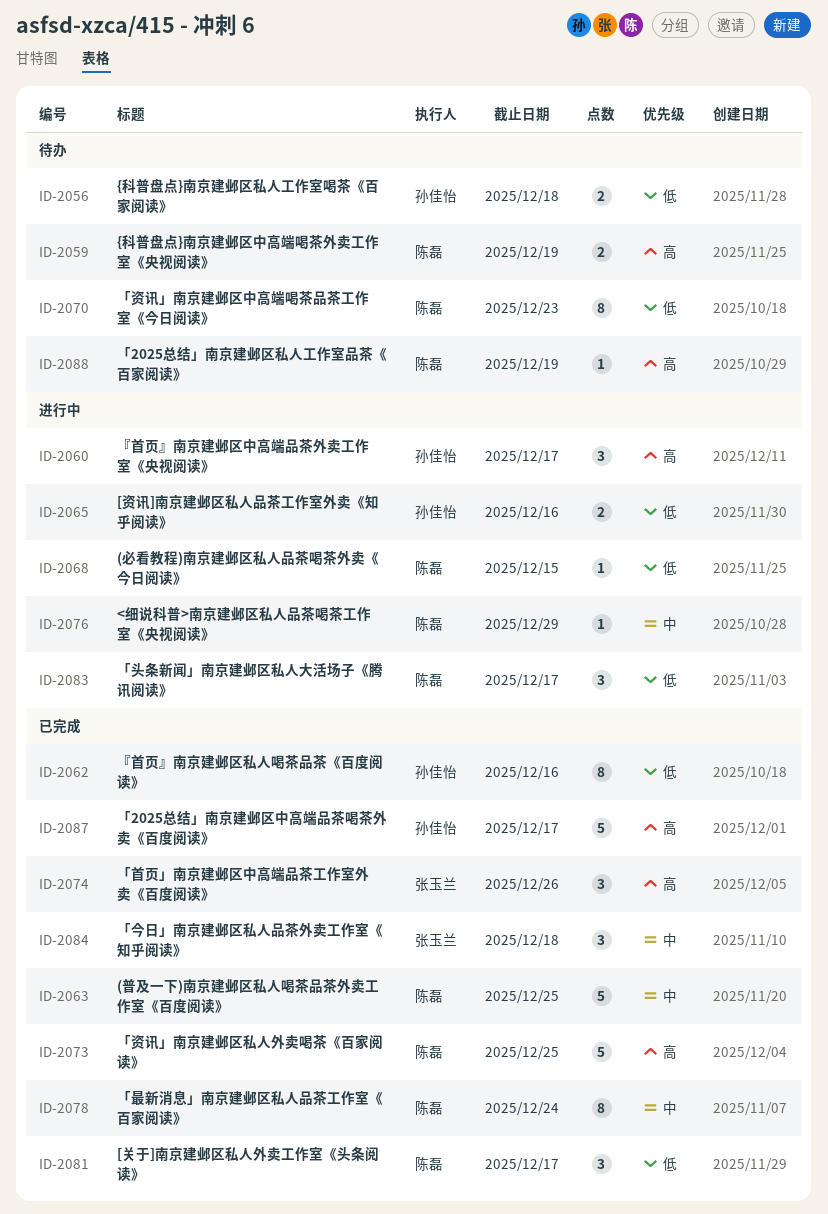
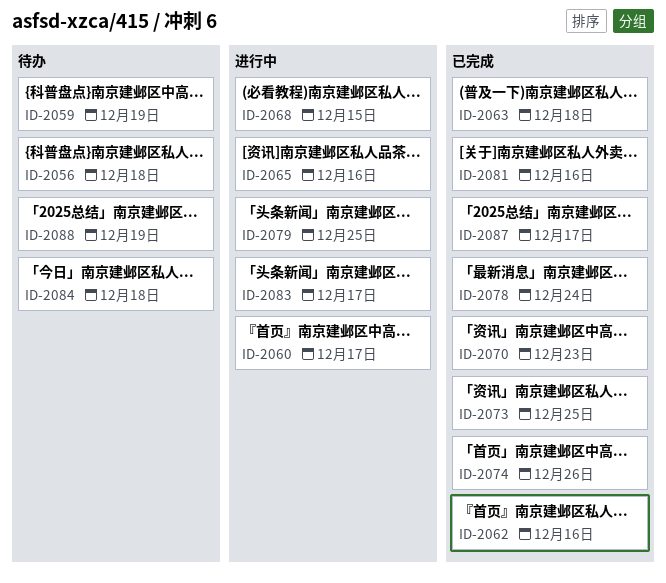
ID-2063, due: Dec 25 -> Dec 18
ID-2070, status: 待办 -> 已完成
ID-2076: present -> none
ID-2079: none -> present
ID-2081, due: Dec 17 -> Dec 16
ID-2084, status: 已完成 -> 待办

